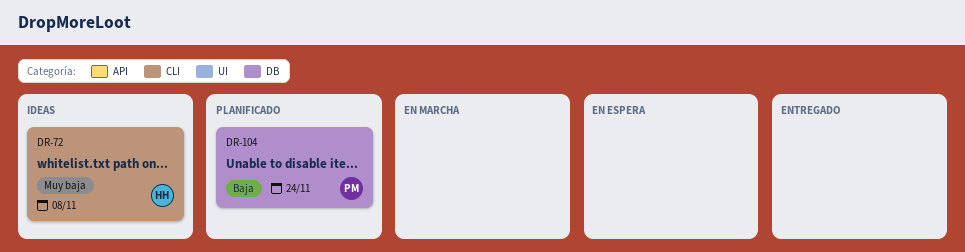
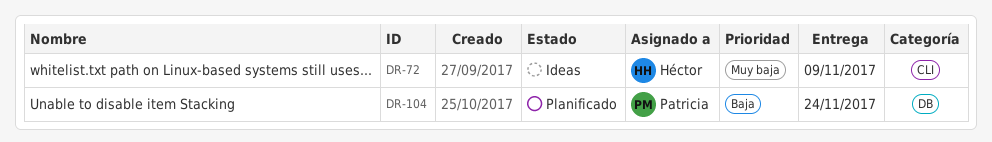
DR-72, due: Nov 8 -> Nov 9

